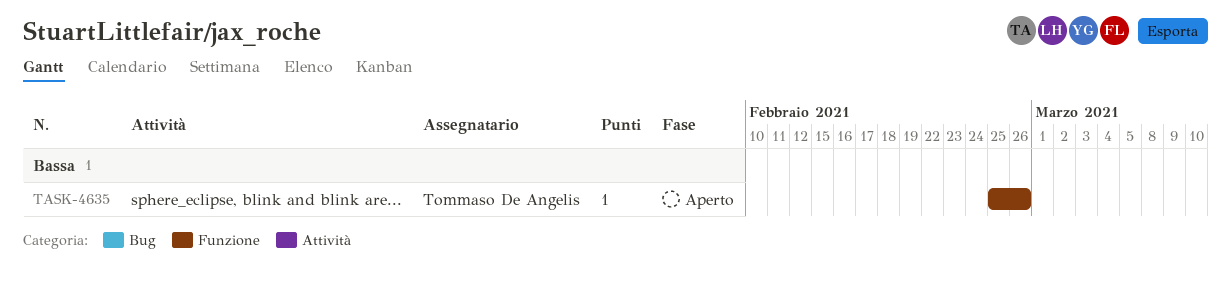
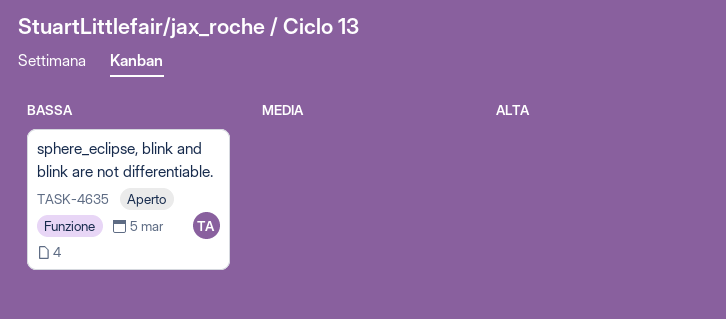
TASK-4635, due: Feb 26 -> Mar 5

